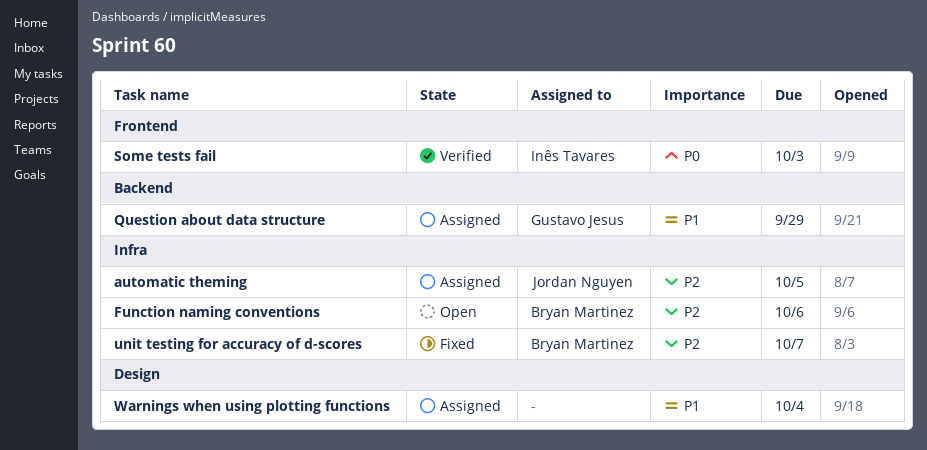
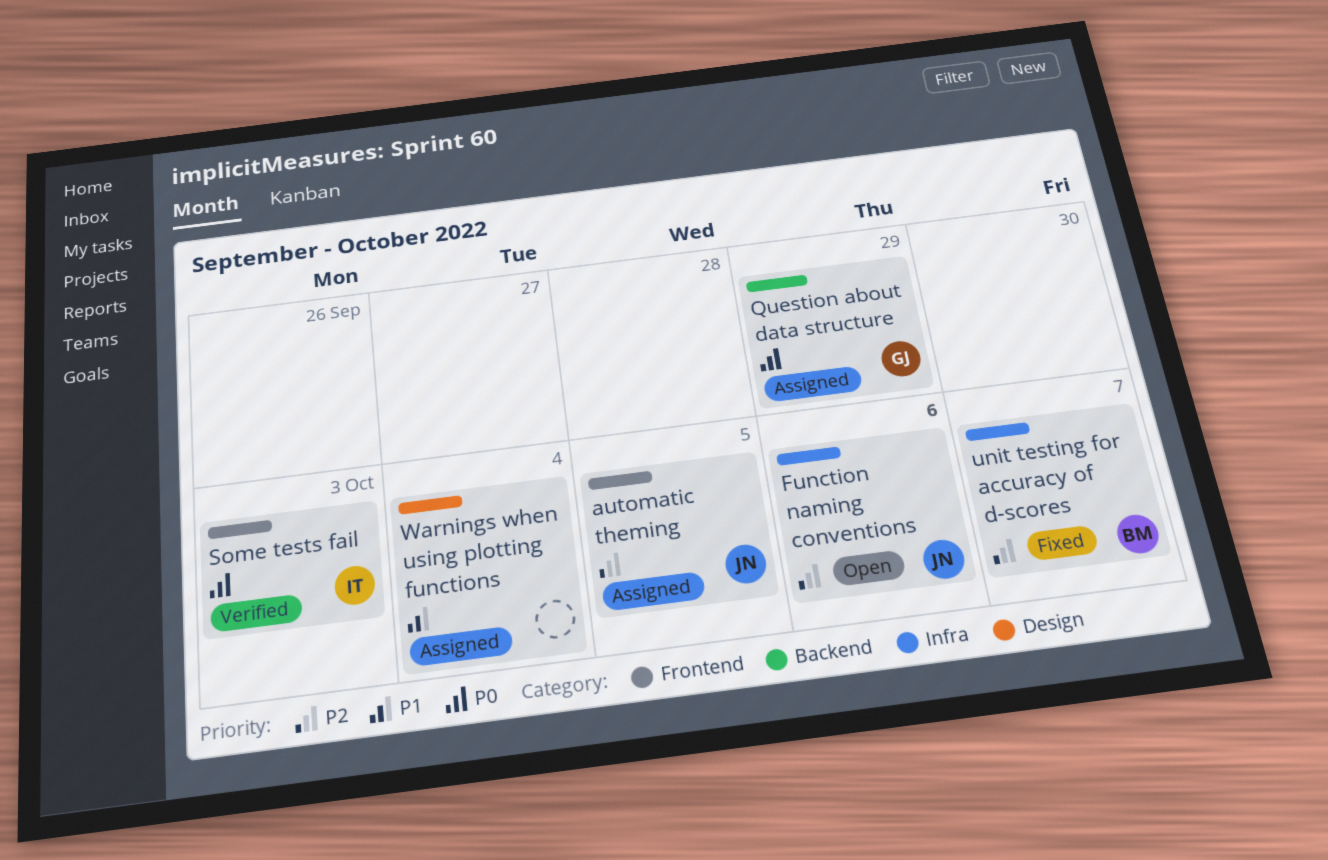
automatic theming, label: Infra -> Frontend
Function naming conventions, owner: Bryan Martinez -> Jordan Nguyen
Question about data structure, priority: P1 -> P0

